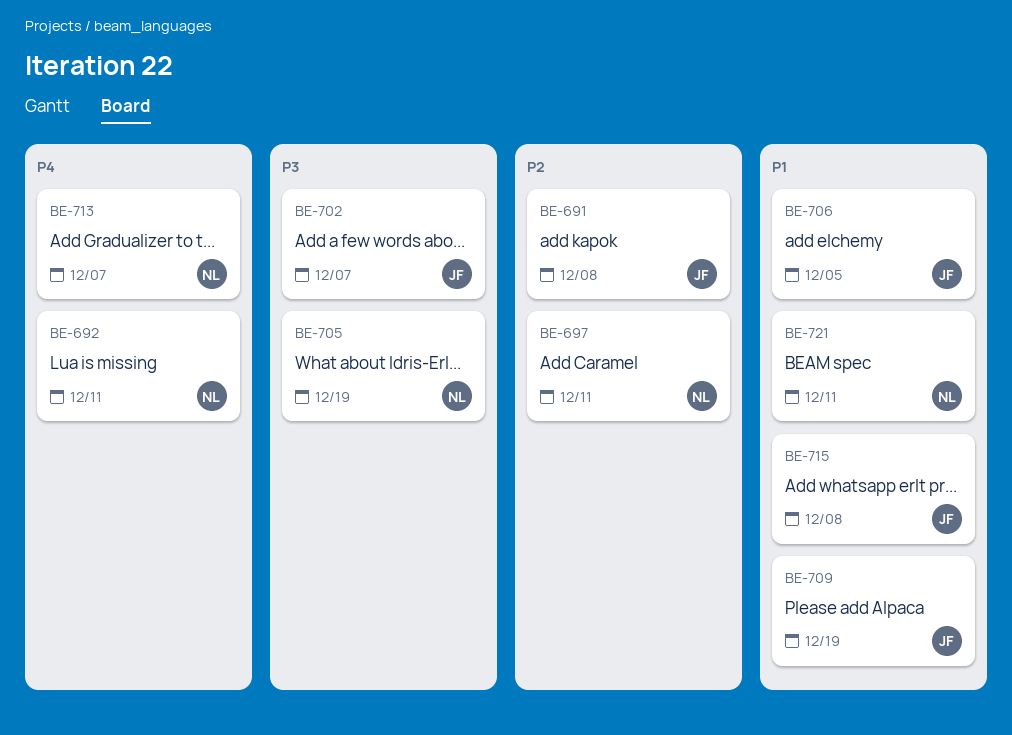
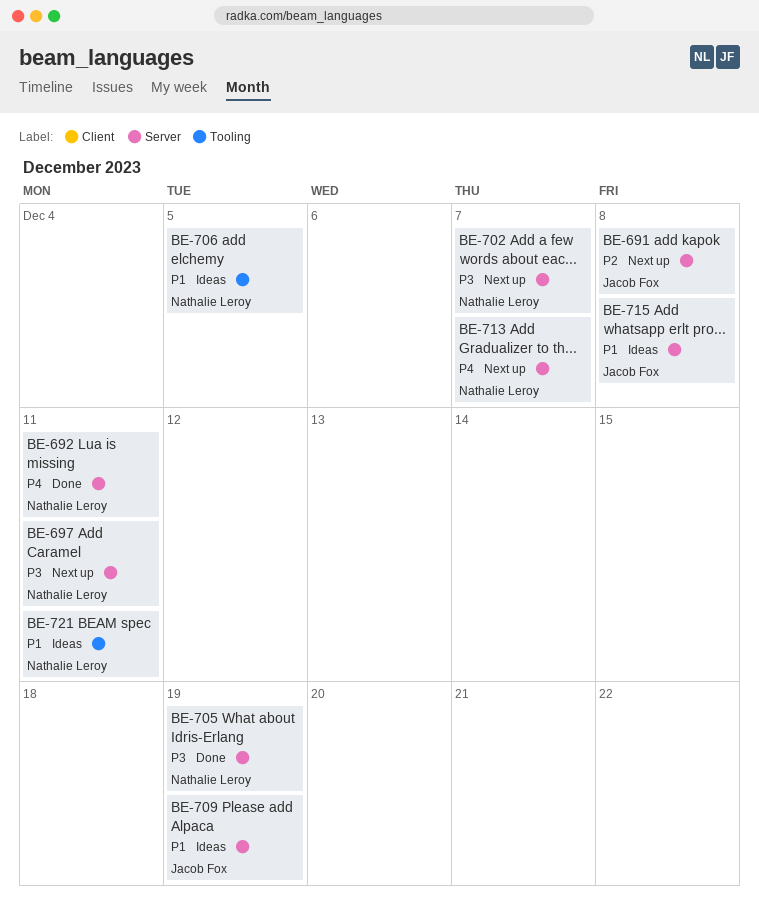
BE-697, priority: P2 -> P3
BE-702, owner: Jacob Fox -> Nathalie Leroy
BE-706, owner: Jacob Fox -> Nathalie Leroy

